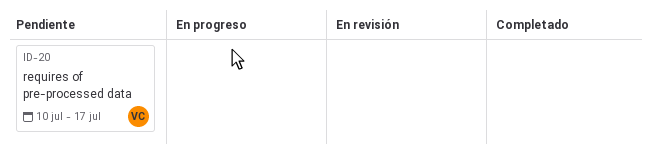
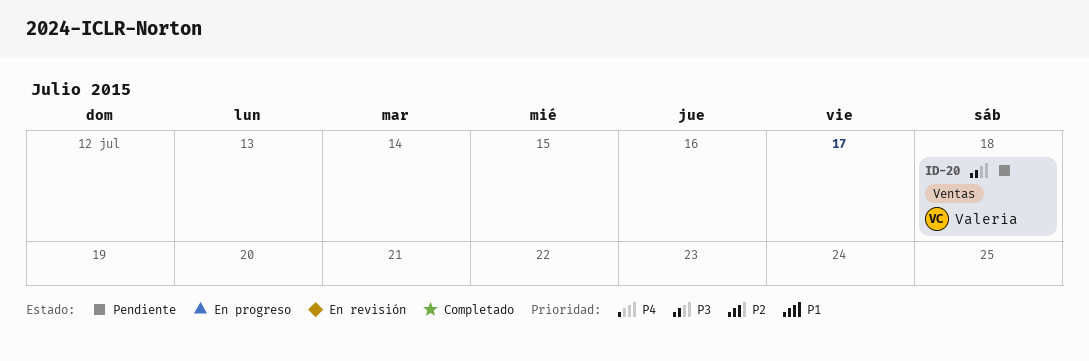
ID-20, due: Jul 17 -> Jul 18

